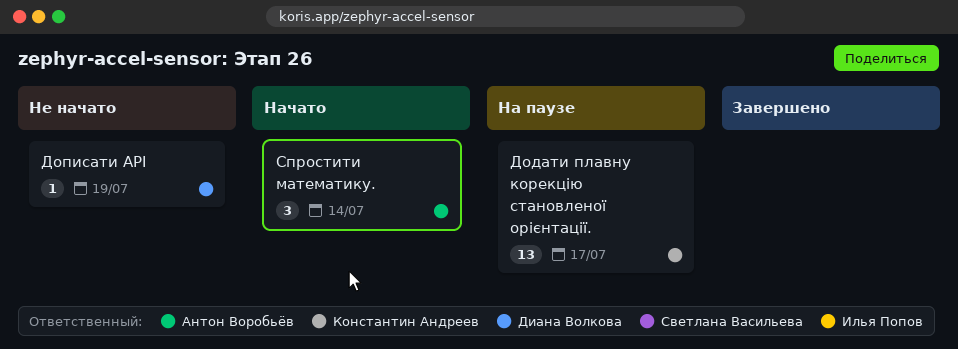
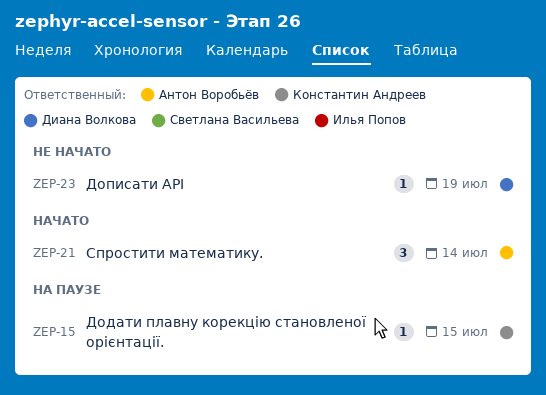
Додати плавну корекцію становленої орієнтації., estimate: 13 -> 1
Додати плавну корекцію становленої орієнтації., due: Jul 17 -> Jul 15

